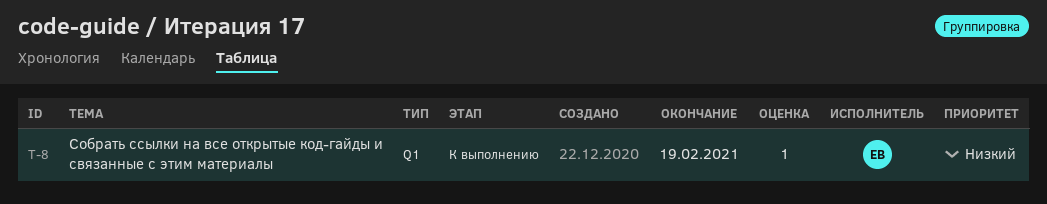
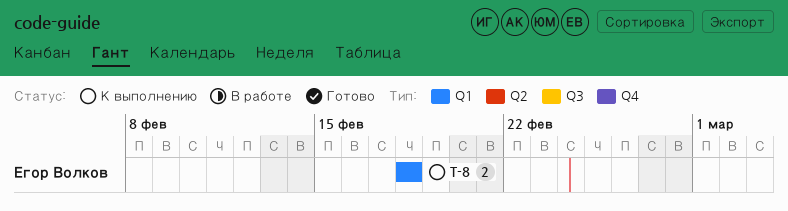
T-8, estimate: 1 -> 2
T-8, due: Feb 19 -> Feb 18

